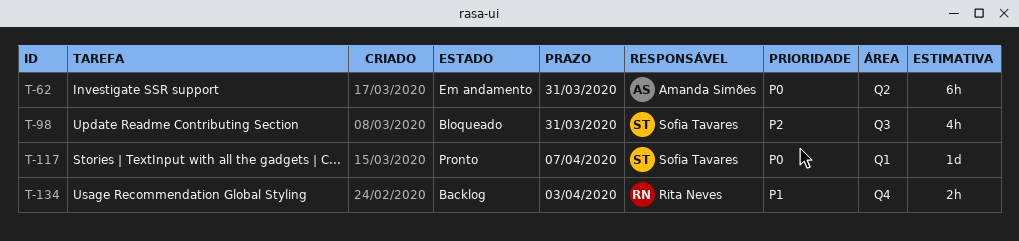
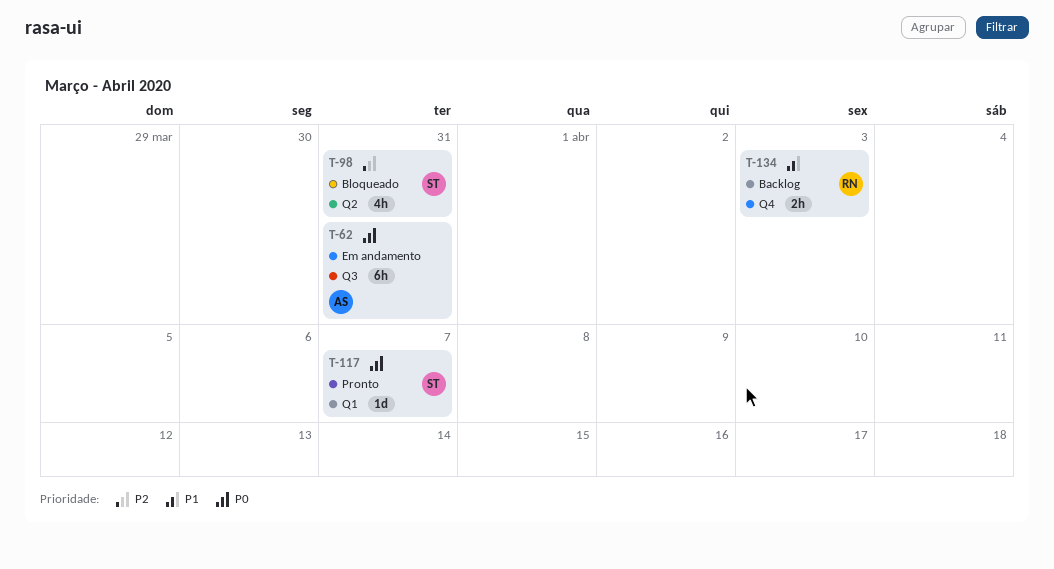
T-62, label: Q2 -> Q3
T-98, label: Q3 -> Q2

